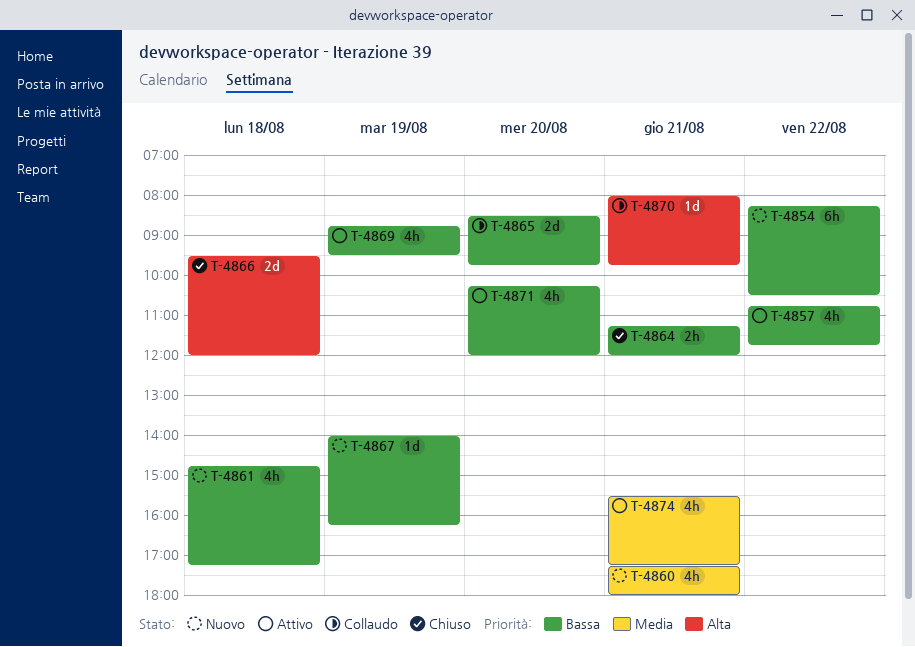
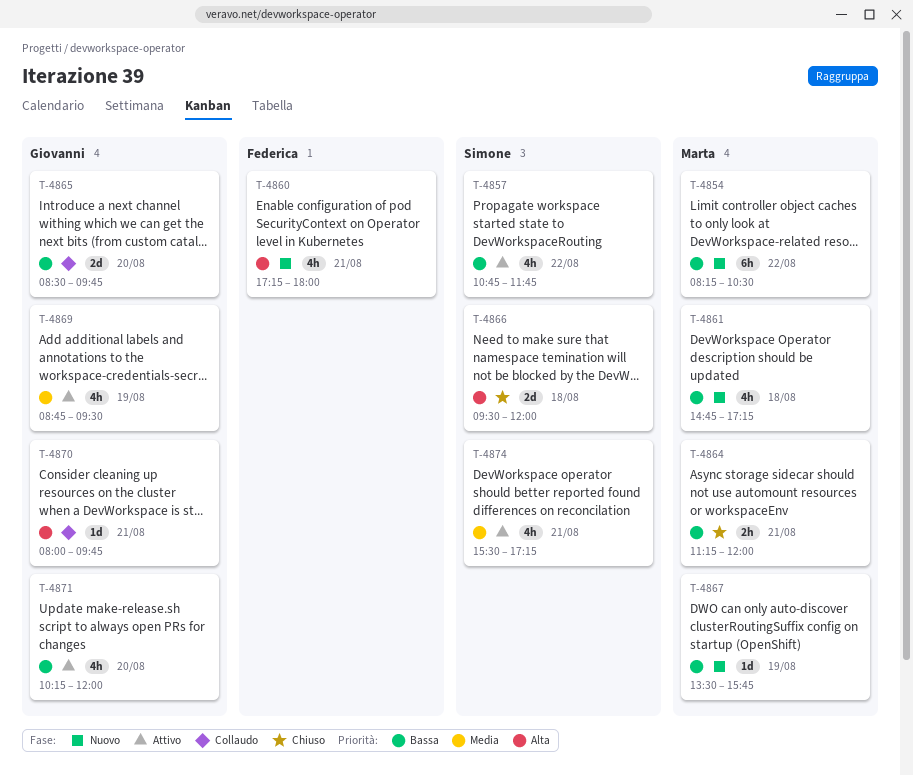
T-4860, priority: Media -> Alta
T-4867, begins: 14:00 -> 13:30
T-4867, ends: 16:15 -> 15:45
T-4869, priority: Bassa -> Media

